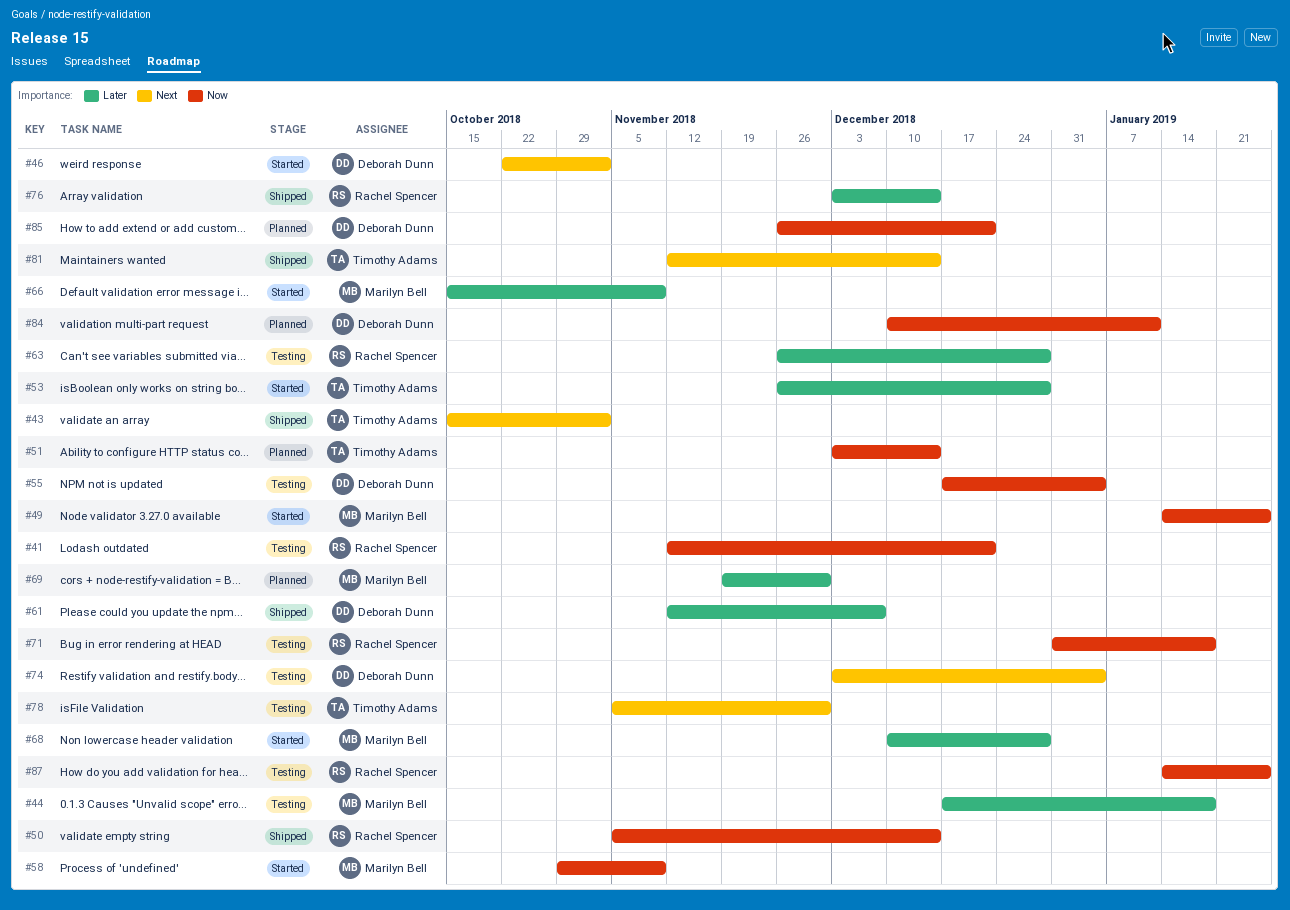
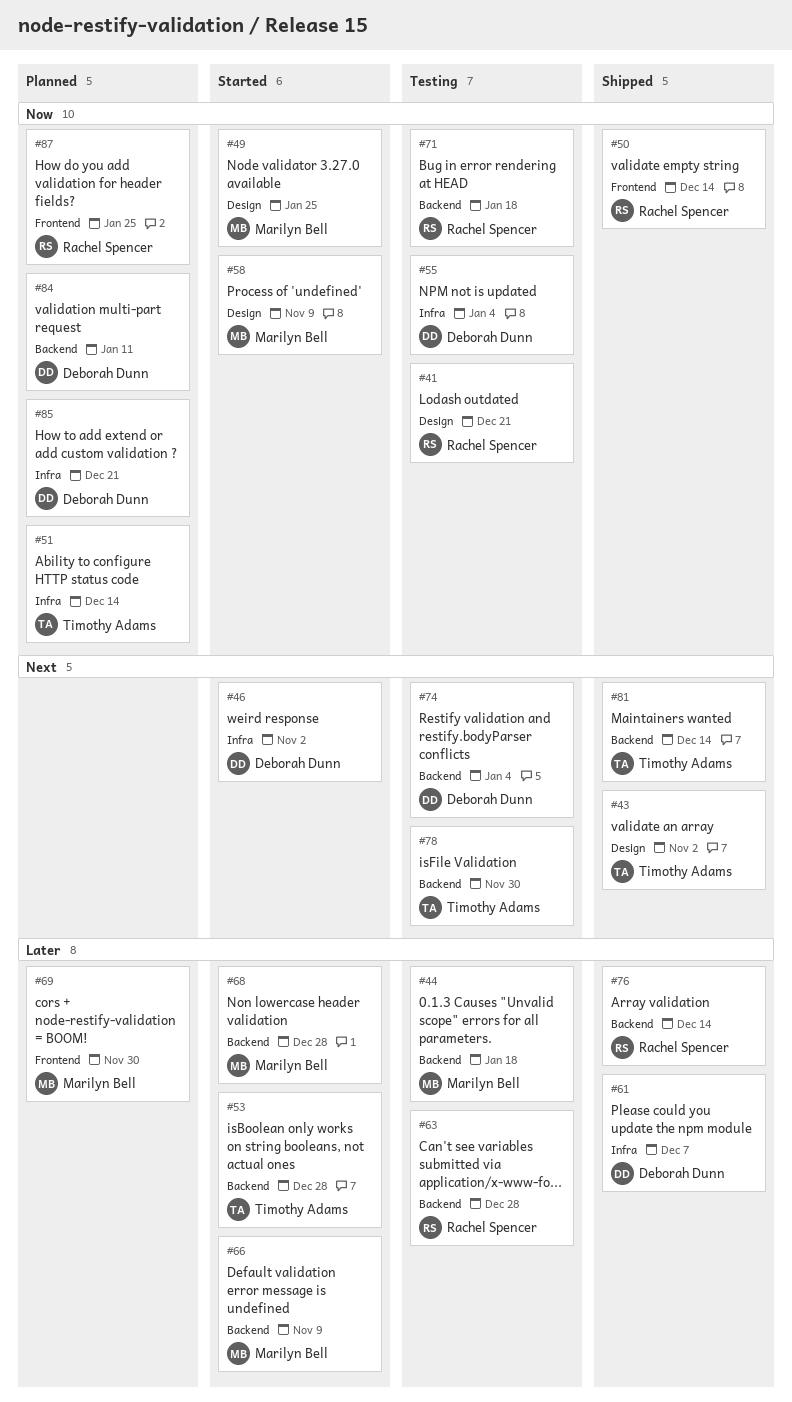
#87, status: Testing -> Planned

